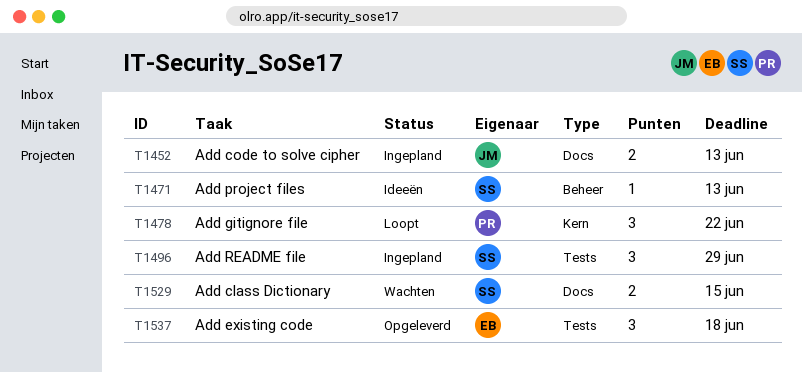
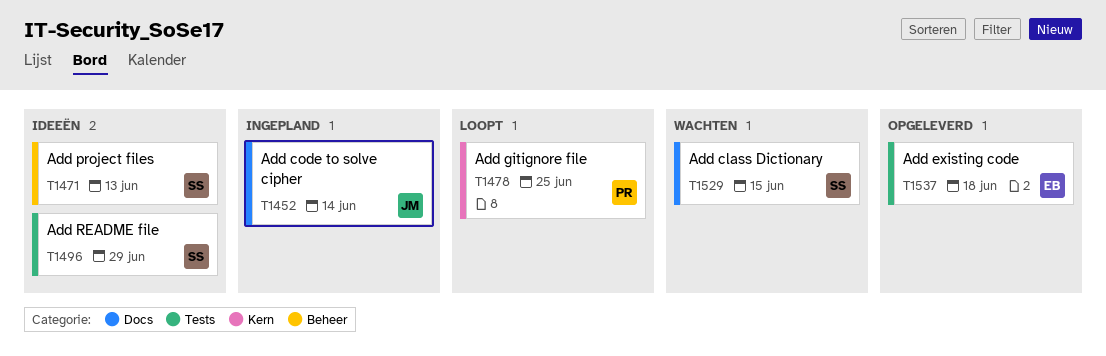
T1452, due: Jun 13 -> Jun 14
T1478, due: Jun 22 -> Jun 25
T1496, status: Ingepland -> Ideeën

